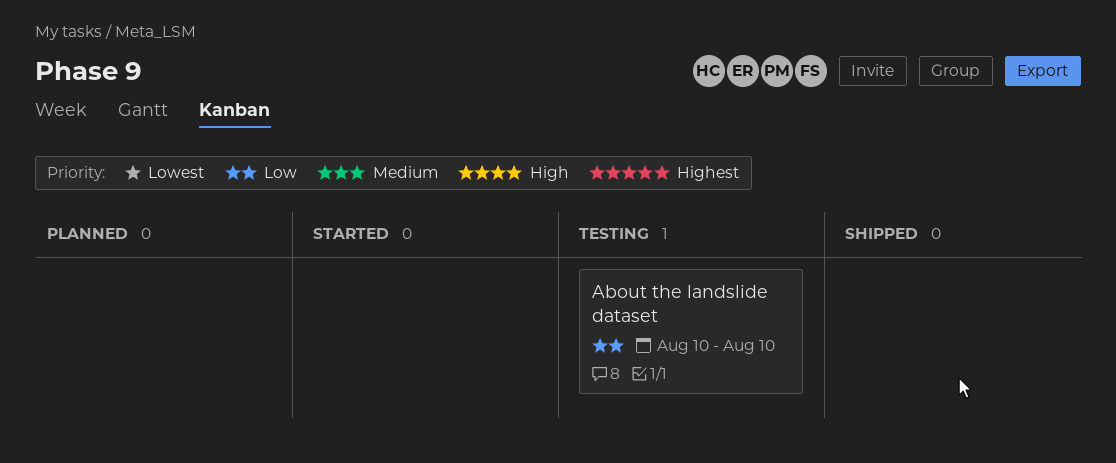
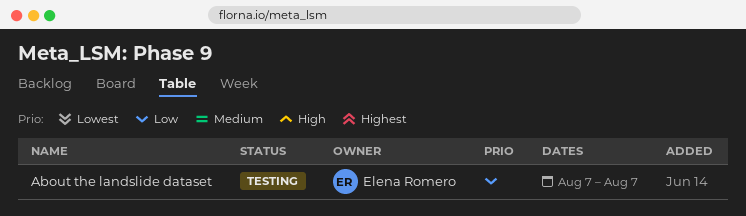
About the landslide dataset, start: Aug 10 -> Aug 7
About the landslide dataset, due: Aug 10 -> Aug 7

